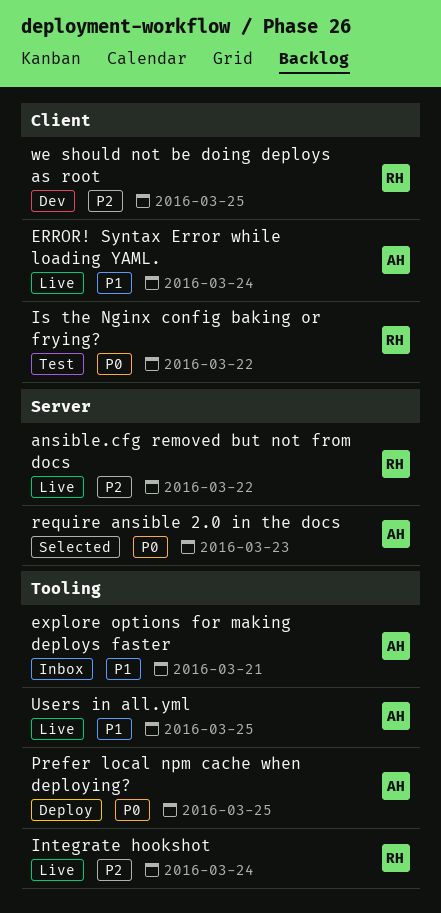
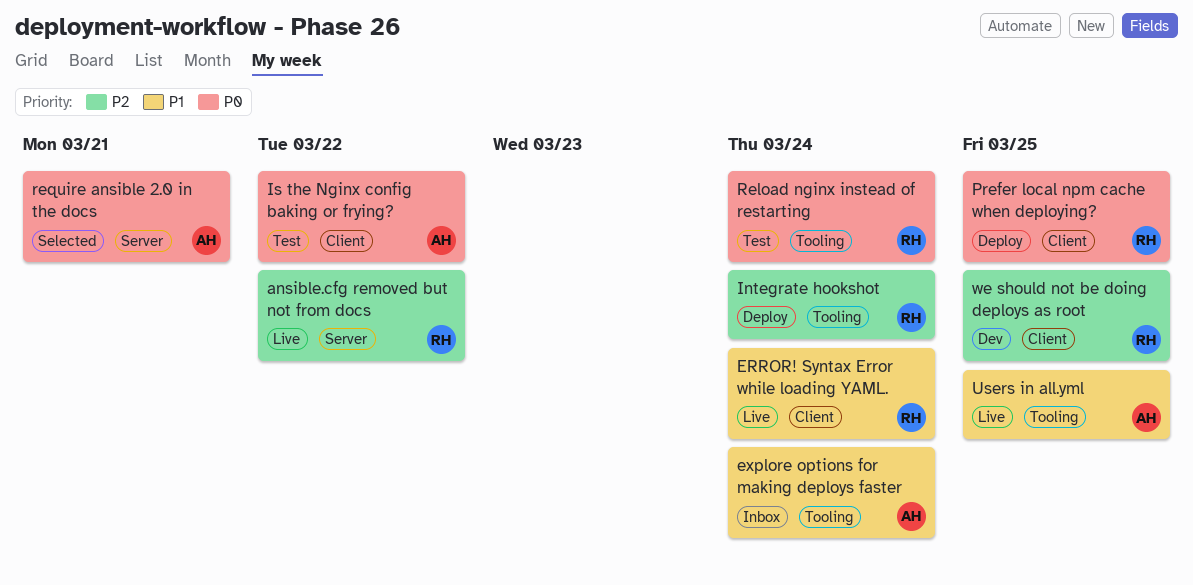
ERROR! Syntax Error while loading YAML., owner: AH -> RH
explore options for making deploys faster, due: Mar 21 -> Mar 24
Integrate hookshot, status: Live -> Deploy
Is the Nginx config baking or frying?, owner: RH -> AH
Prefer local npm cache when deploying?, owner: AH -> RH
Prefer local npm cache when deploying?, label: Tooling -> Client
Reload nginx instead of restarting: none -> present
require ansible 2.0 in the docs, due: Mar 23 -> Mar 21

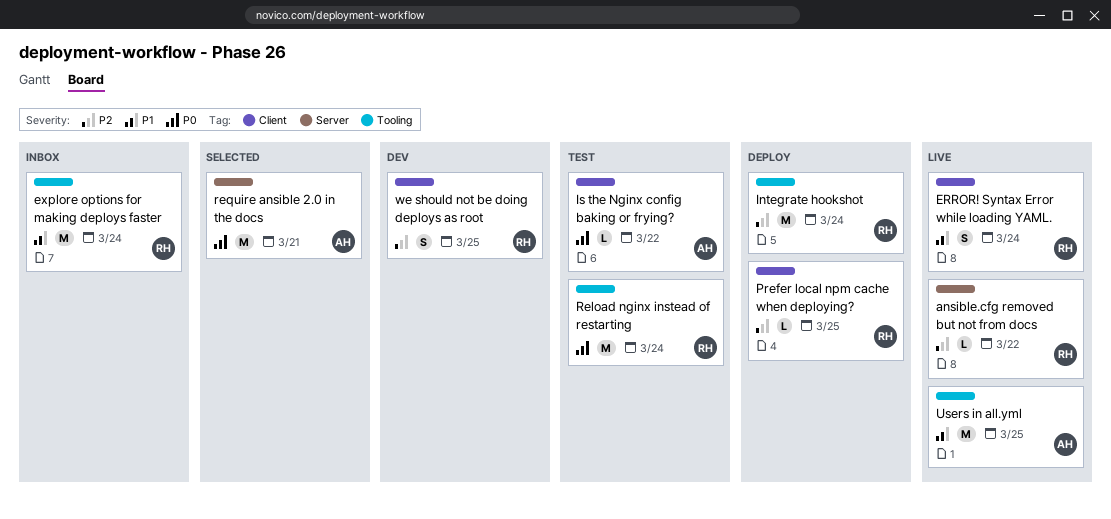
explore options for making deploys faster, owner: AH -> RH
Prefer local npm cache when deploying?, priority: P0 -> P2

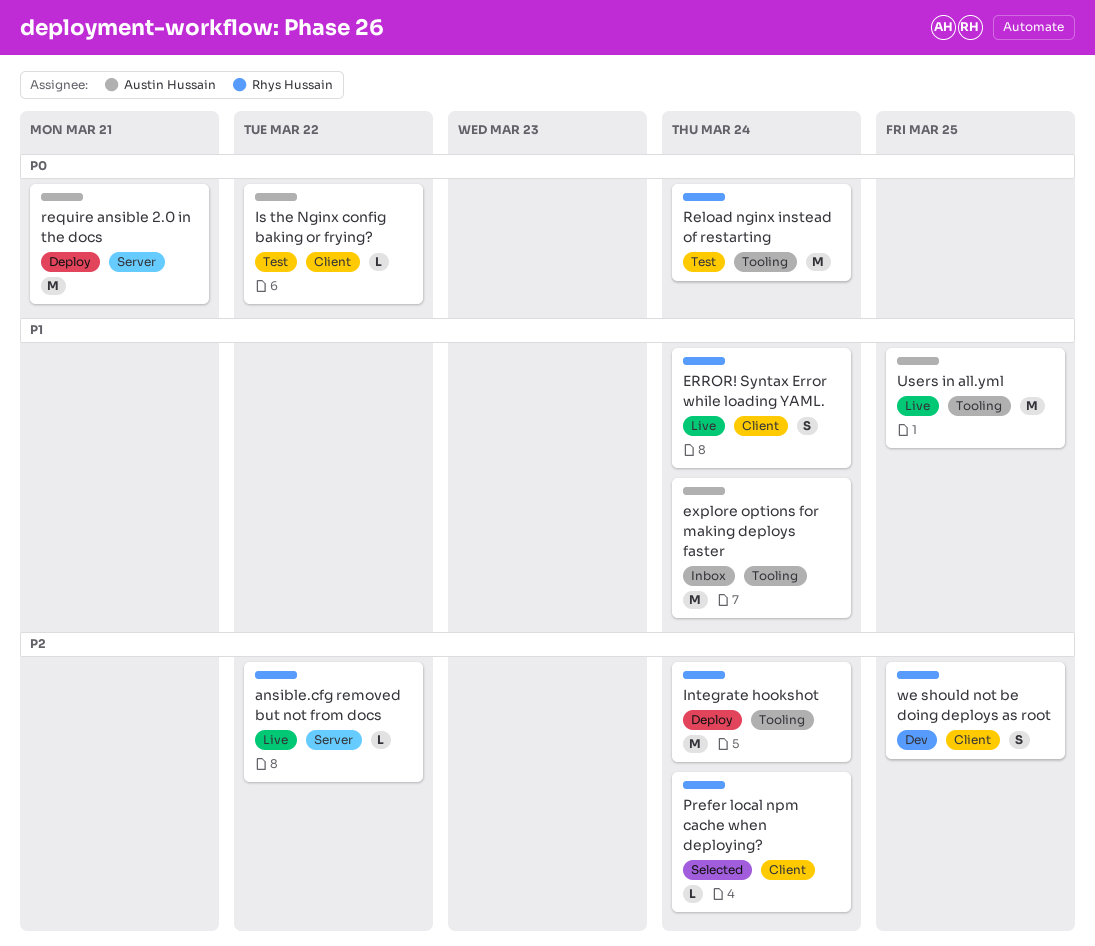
explore options for making deploys faster, owner: Rhys Hussain -> Austin Hussain
Prefer local npm cache when deploying?, status: Deploy -> Selected
Prefer local npm cache when deploying?, due: Mar 25 -> Mar 24
require ansible 2.0 in the docs, status: Selected -> Deploy

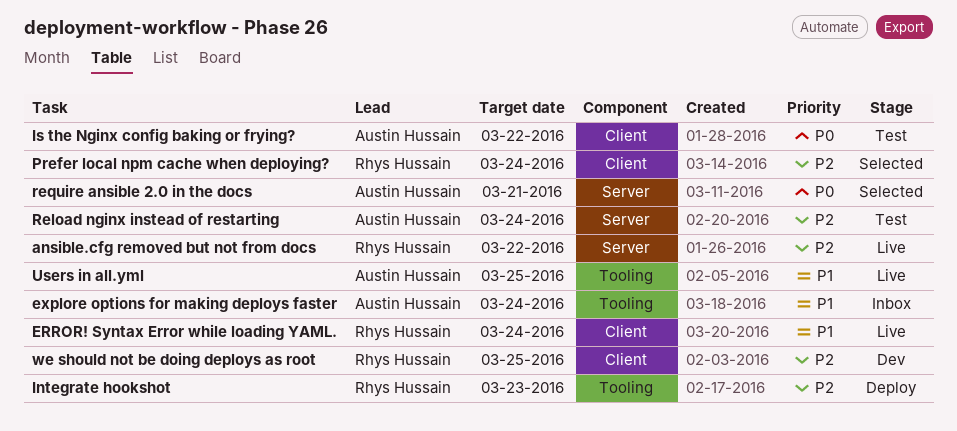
Integrate hookshot, due: Mar 24 -> Mar 23
Reload nginx instead of restarting, owner: Rhys Hussain -> Austin Hussain
Reload nginx instead of restarting, priority: P0 -> P2
Reload nginx instead of restarting, label: Tooling -> Server
require ansible 2.0 in the docs, status: Deploy -> Selected

